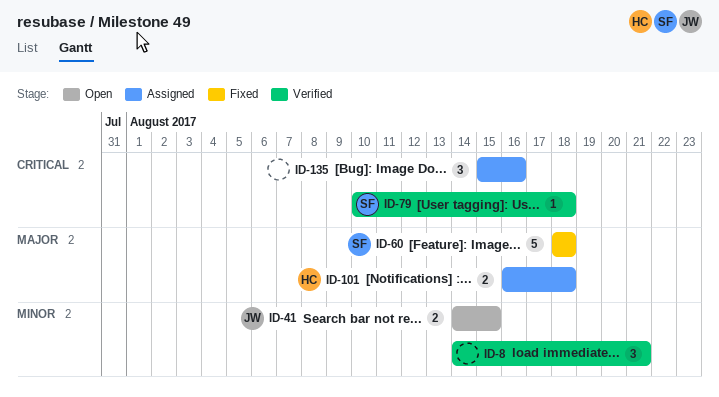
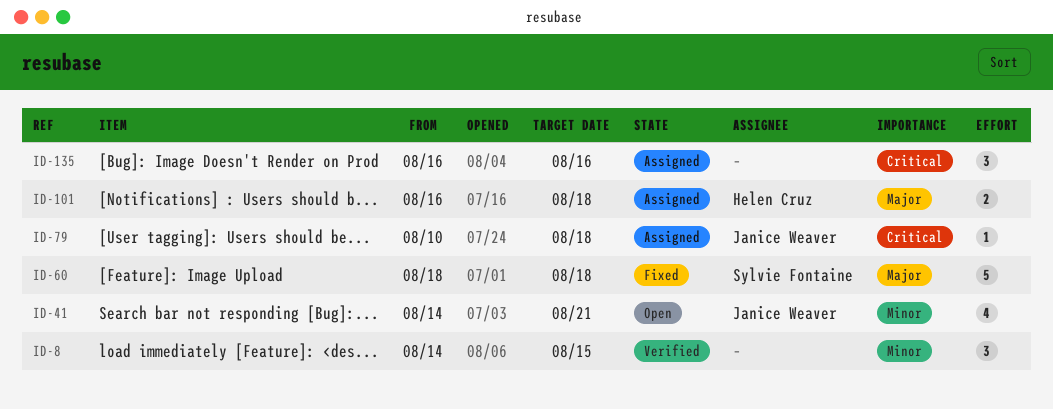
ID-8, due: Aug 21 -> Aug 15
ID-41, estimate: 2 -> 4
ID-41, due: Aug 15 -> Aug 21
ID-79, status: Verified -> Assigned
ID-79, owner: Sylvie Fontaine -> Janice Weaver
ID-135, start: Aug 15 -> Aug 16

